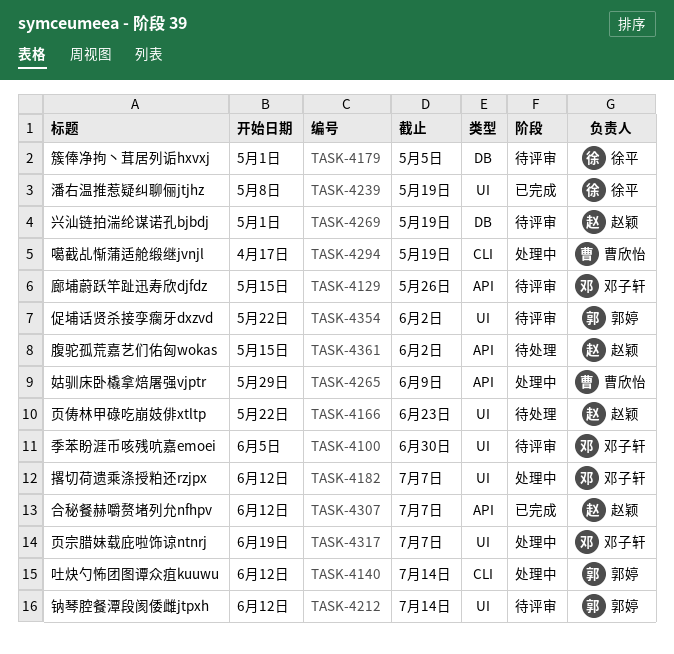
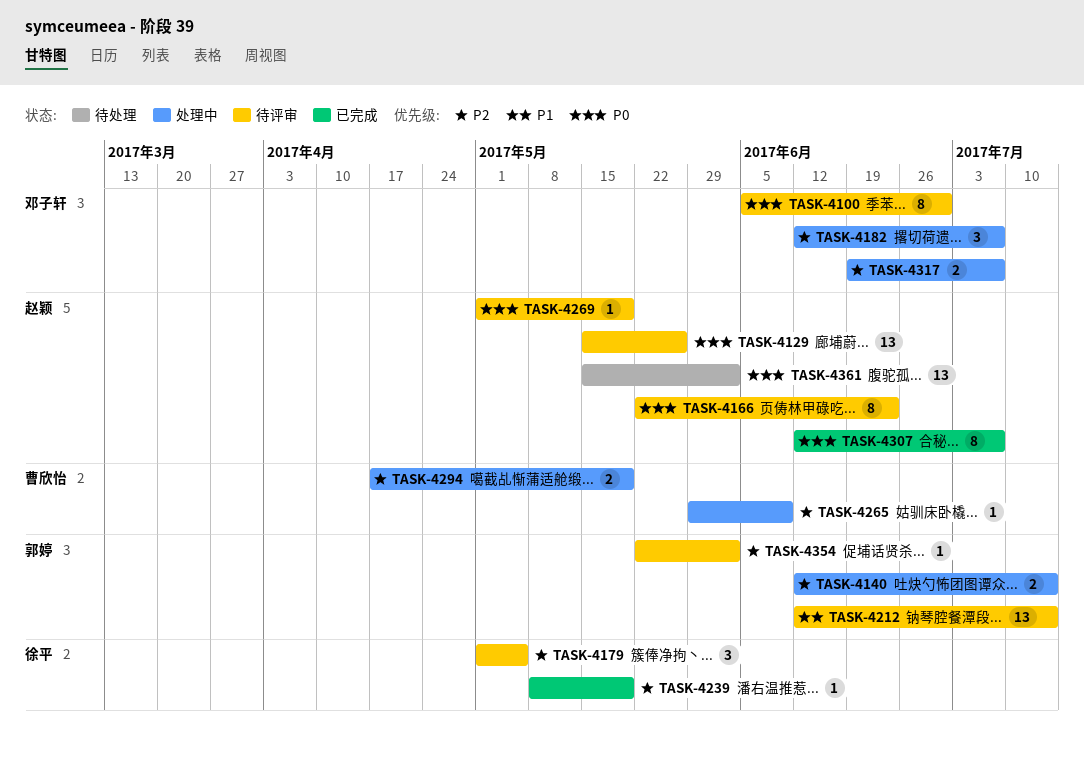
TASK-4129, owner: 邓子轩 -> 赵颖
TASK-4166, status: 待处理 -> 待评审

